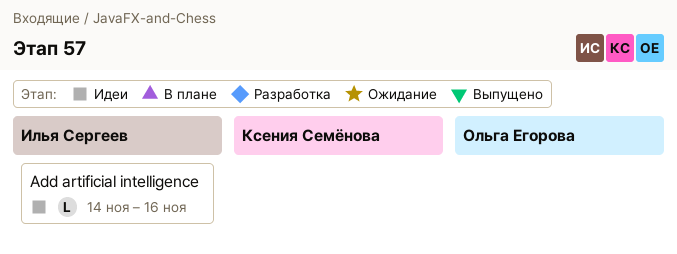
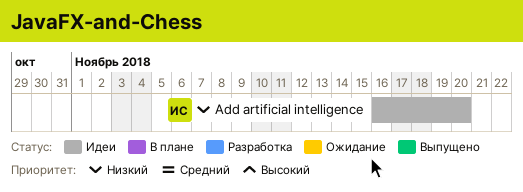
Add artificial intelligence, start: Nov 14 -> Nov 16
Add artificial intelligence, due: Nov 16 -> Nov 20

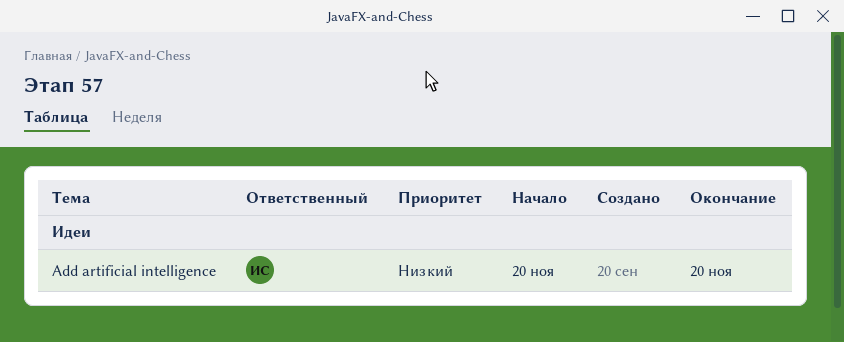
Add artificial intelligence, start: Nov 16 -> Nov 20

